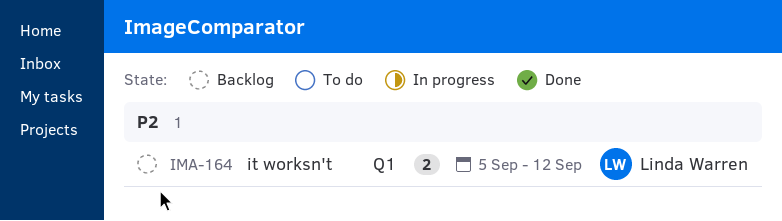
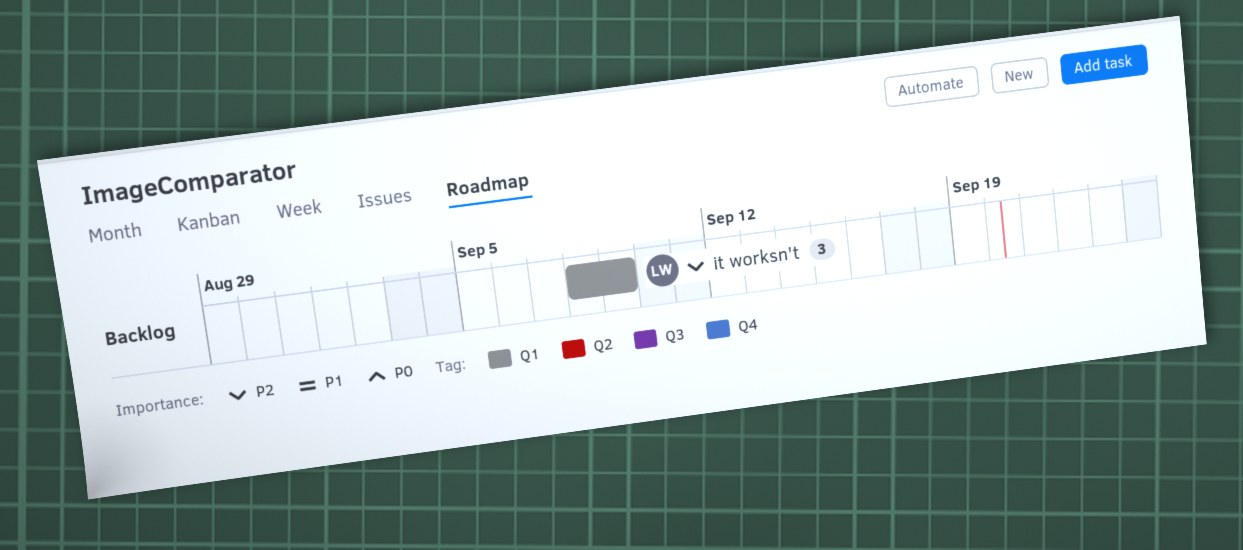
it worksn't, estimate: 2 -> 3
it worksn't, start: Sep 5 -> Sep 8
it worksn't, due: Sep 12 -> Sep 9

